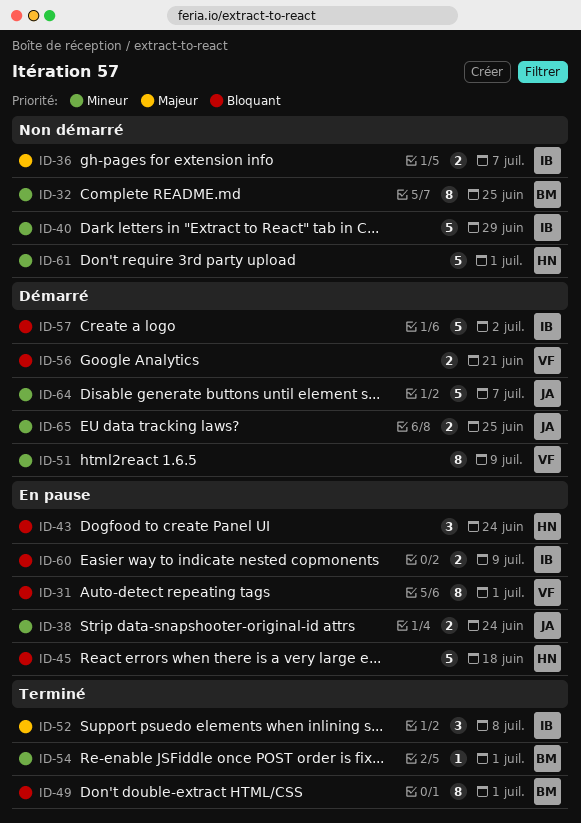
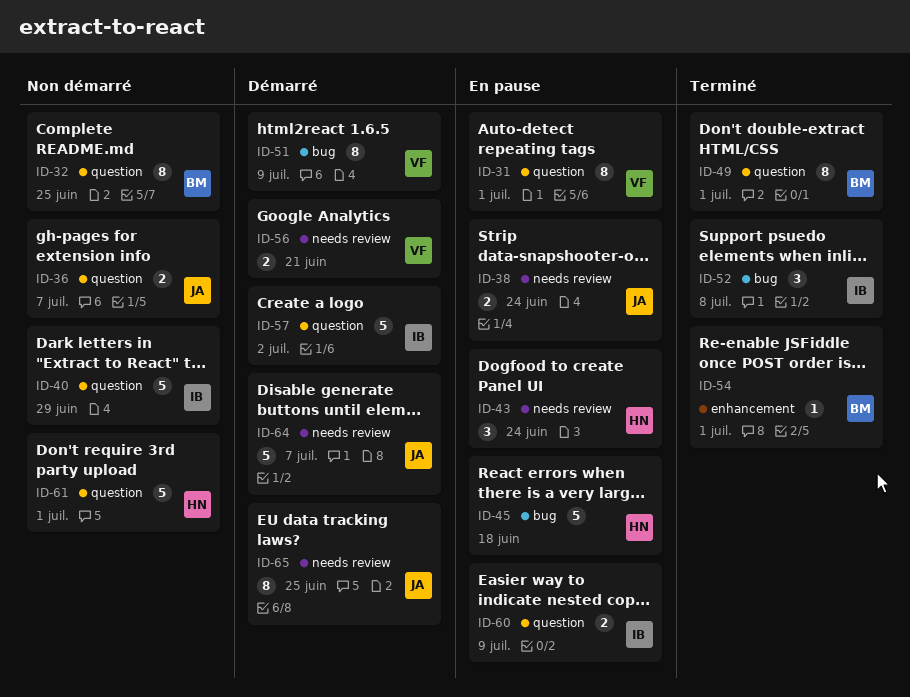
ID-36, owner: IB -> JA
ID-65, estimate: 2 -> 8

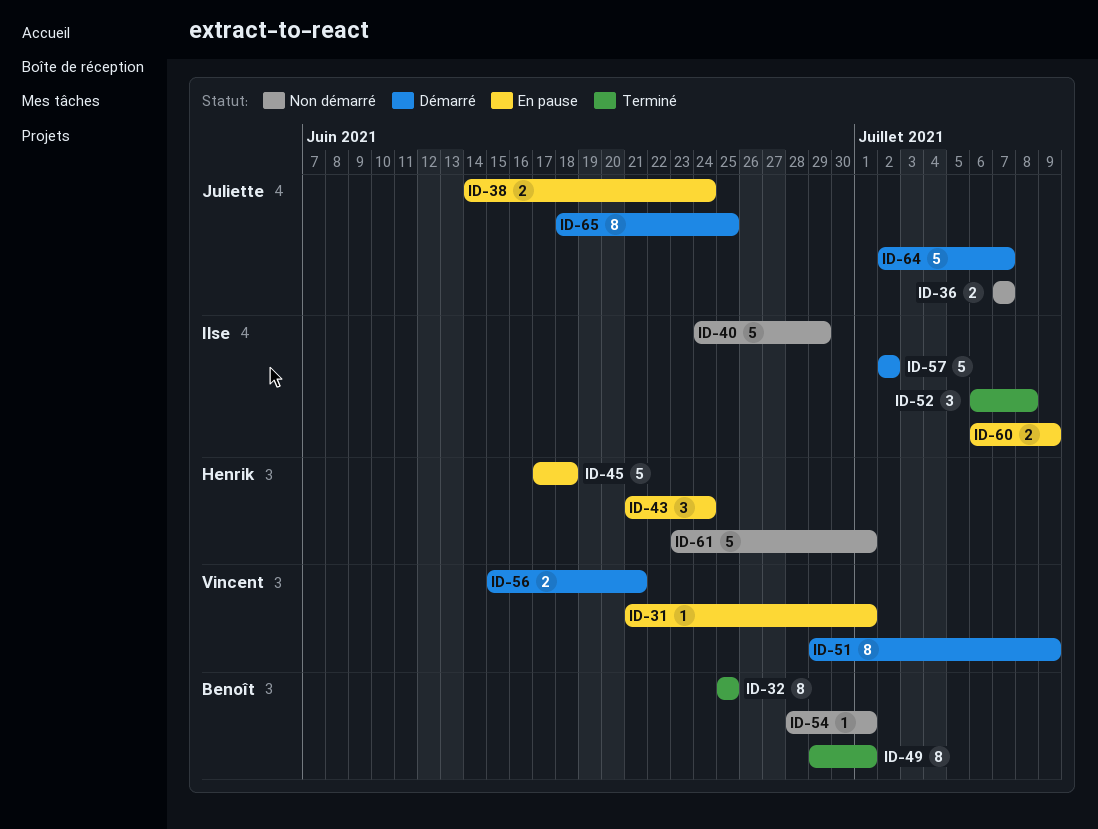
ID-31, estimate: 8 -> 1
ID-32, status: Non démarré -> Terminé
ID-54, status: Terminé -> Non démarré

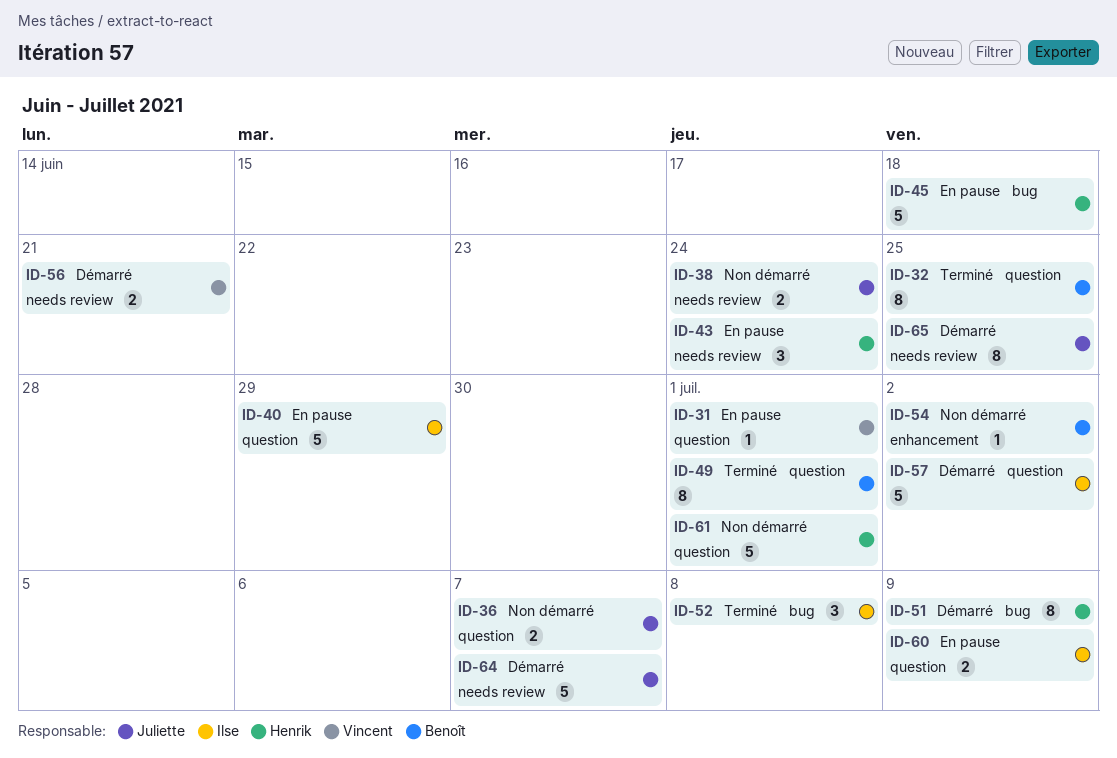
ID-38, status: En pause -> Non démarré
ID-40, status: Non démarré -> En pause
ID-51, owner: Vincent -> Henrik
ID-54, due: Jul 1 -> Jul 2

